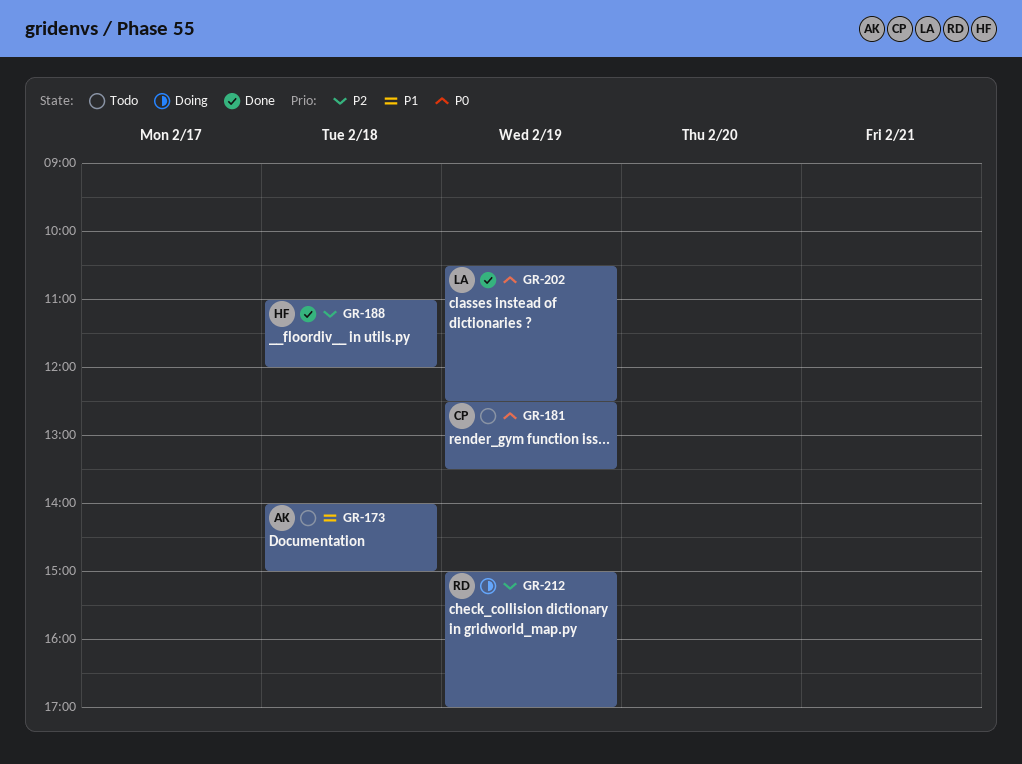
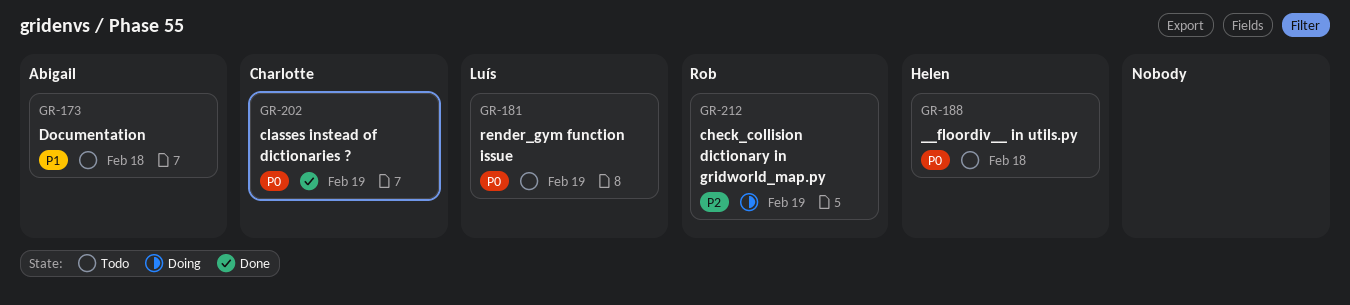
GR-181, owner: Charlotte -> Luís
GR-188, status: Done -> Todo
GR-188, priority: P2 -> P0
GR-202, owner: Luís -> Charlotte

